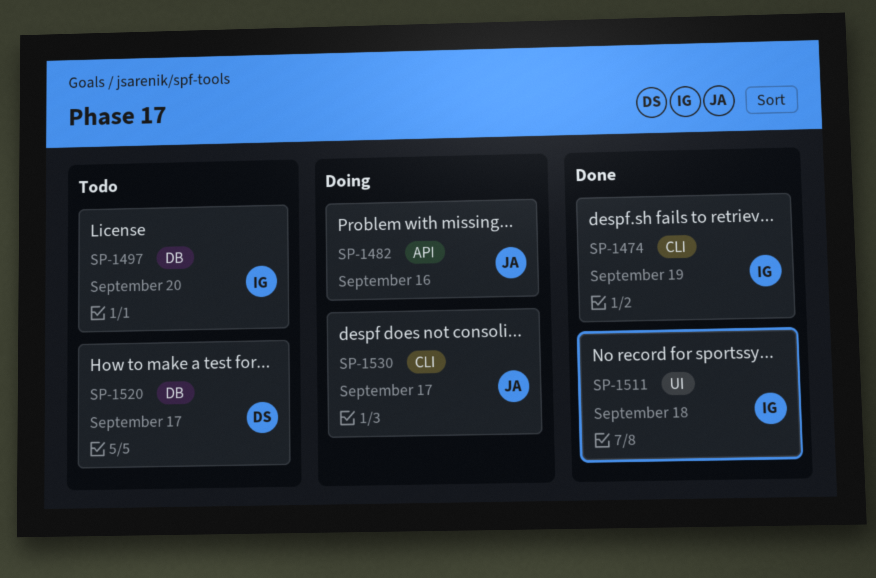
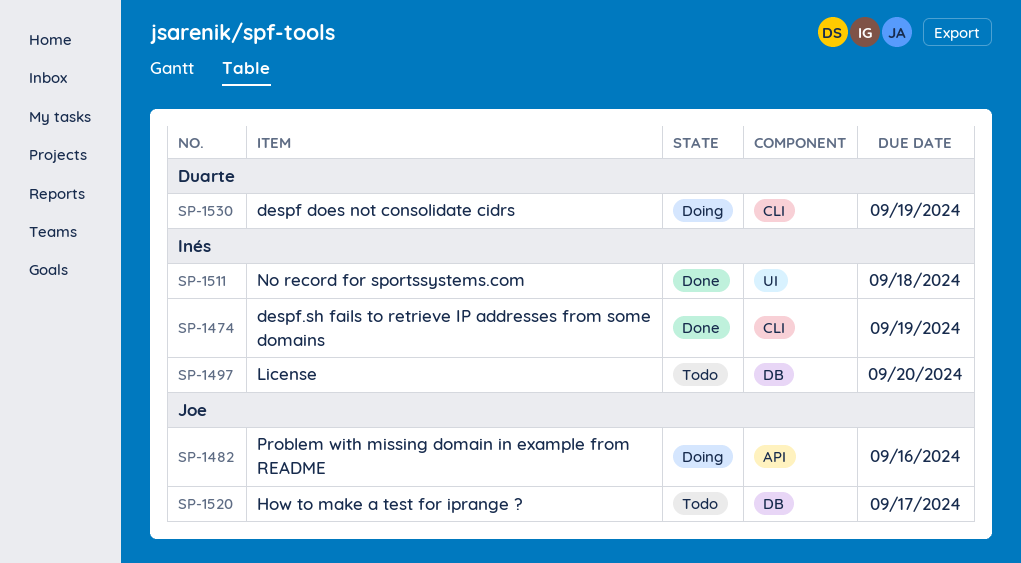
SP-1520, owner: Duarte -> Joe
SP-1530, owner: Joe -> Duarte
SP-1530, due: Sep 17 -> Sep 19

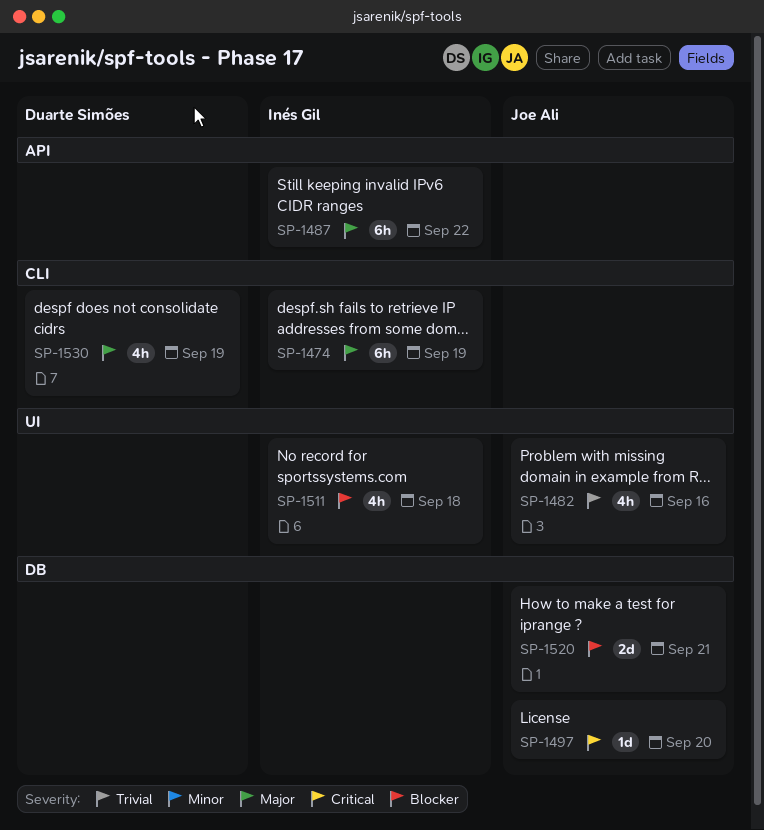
SP-1482, label: API -> UI
SP-1487: none -> present
SP-1497, owner: Inés Gil -> Joe Ali
SP-1520, due: Sep 17 -> Sep 21

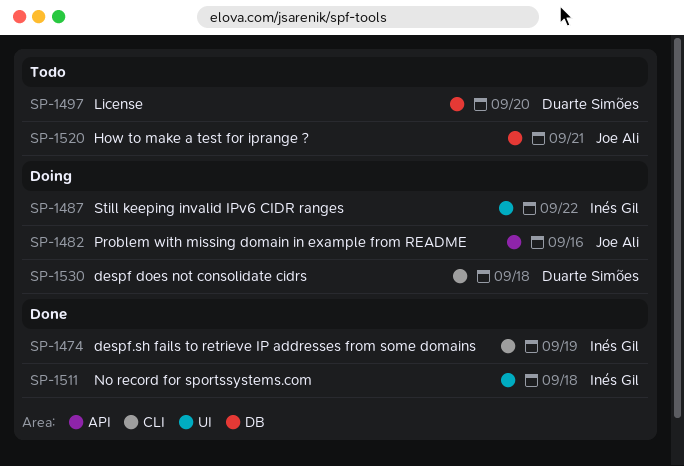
SP-1482, label: UI -> API
SP-1487, label: API -> UI
SP-1497, owner: Joe Ali -> Duarte Simões
SP-1530, due: Sep 19 -> Sep 18

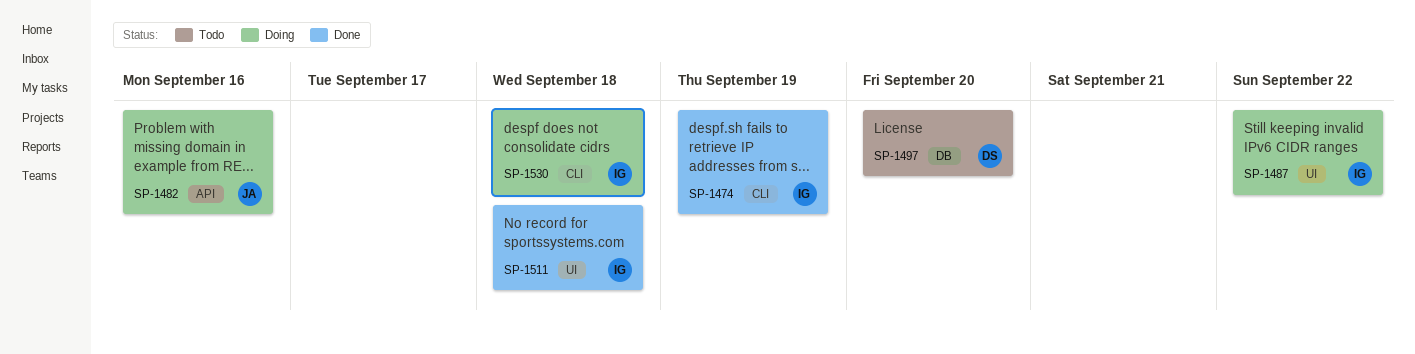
SP-1520: present -> none
SP-1530, owner: Duarte Simões -> Inés Gil

